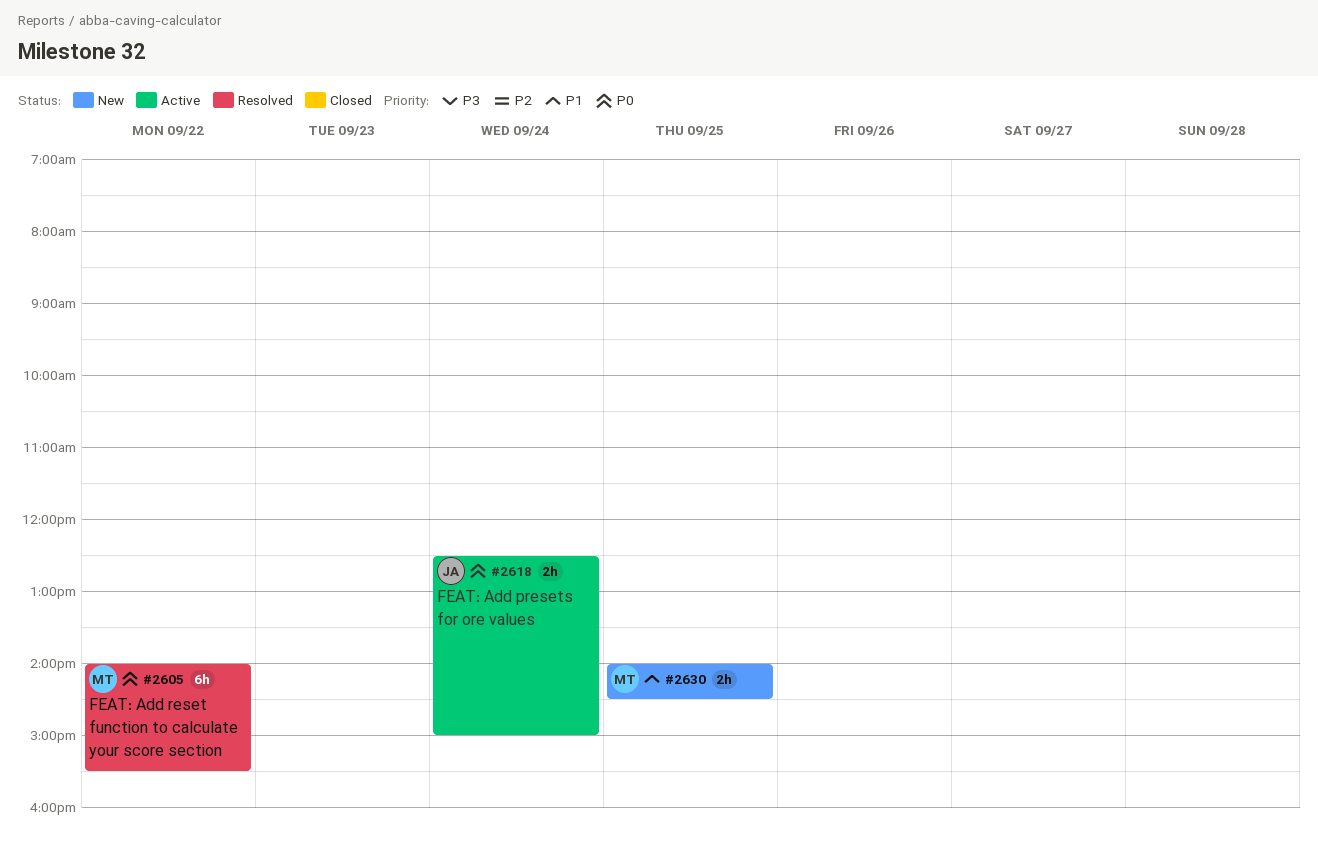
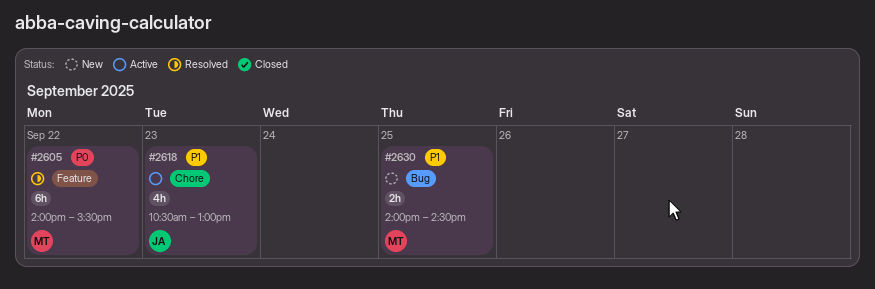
#2618, priority: P0 -> P1
#2618, estimate: 2h -> 4h
#2618, day: Sep 24 -> Sep 23
#2618, begins: 12:30 -> 10:30
#2618, ends: 15:00 -> 13:00

